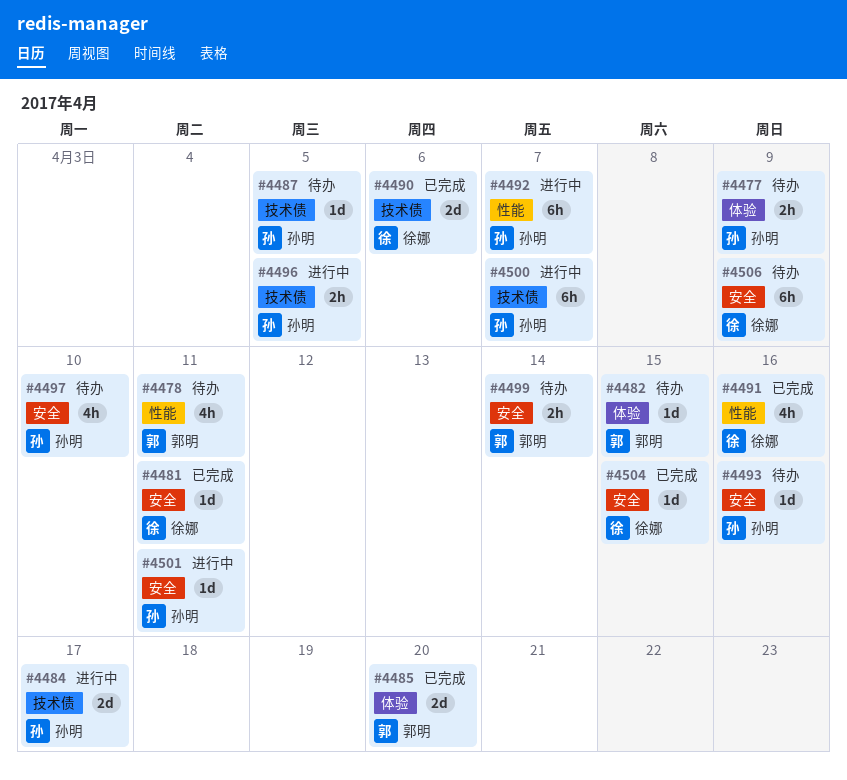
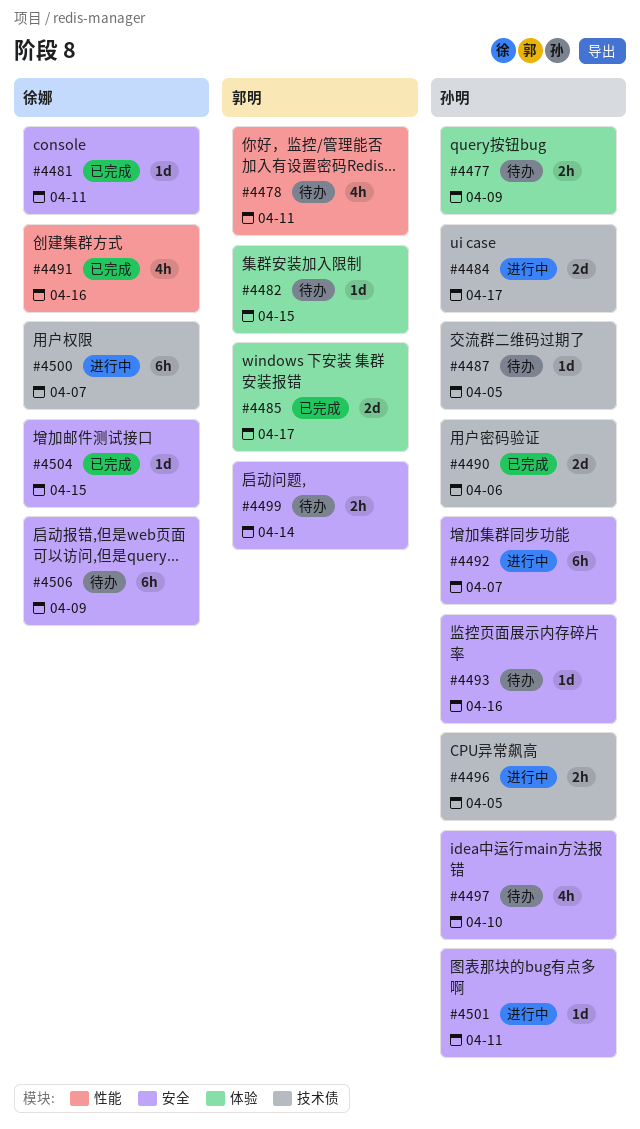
#4485, due: Apr 20 -> Apr 17
#4490, owner: 徐娜 -> 孙明
#4492, label: 性能 -> 安全
#4500, owner: 孙明 -> 徐娜

